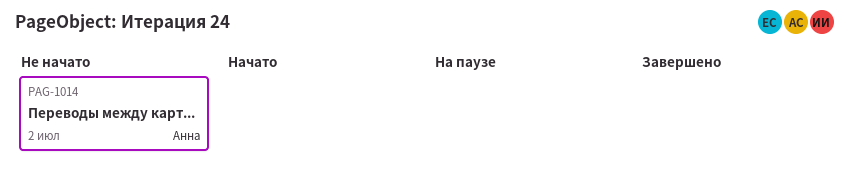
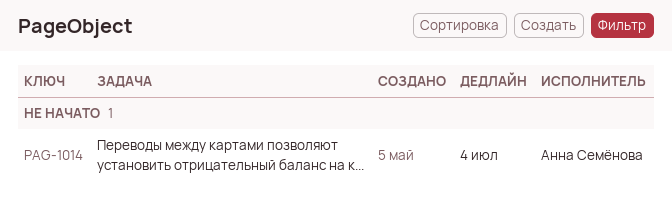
PAG-1014, due: Jul 2 -> Jul 4

